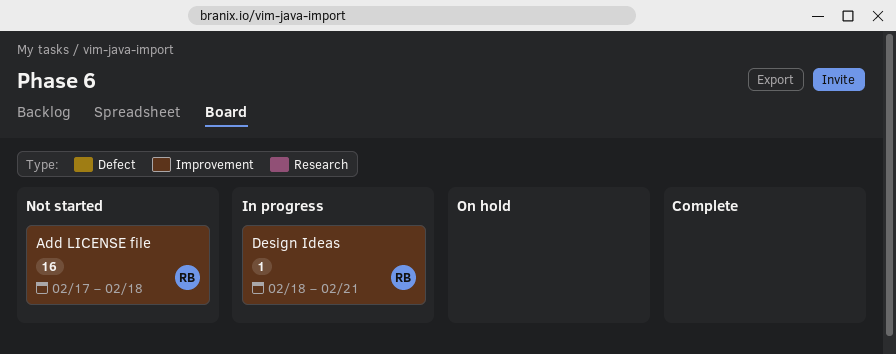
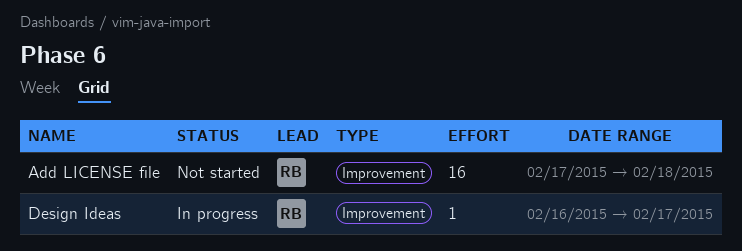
Design Ideas, start: Feb 18 -> Feb 16
Design Ideas, due: Feb 21 -> Feb 17

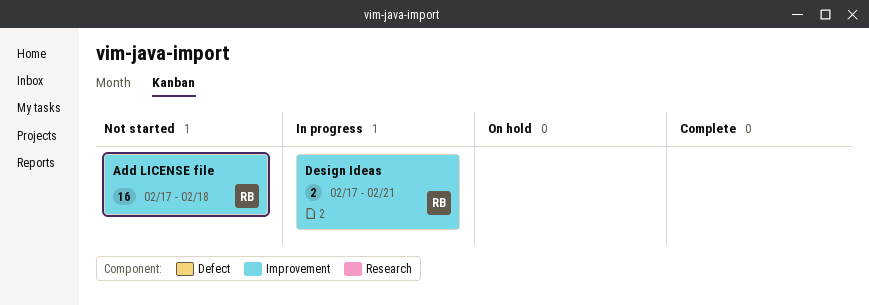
Design Ideas, estimate: 1 -> 2
Design Ideas, start: Feb 16 -> Feb 17
Design Ideas, due: Feb 17 -> Feb 21

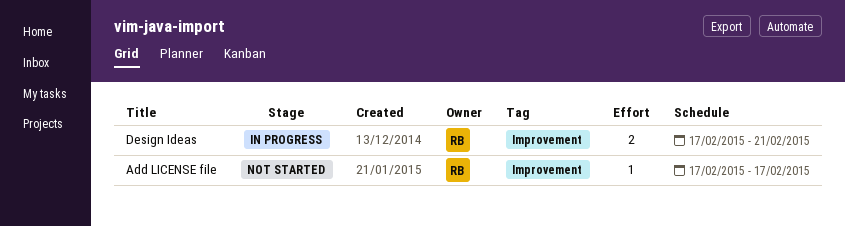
Add LICENSE file, estimate: 16 -> 1
Add LICENSE file, due: Feb 18 -> Feb 17

